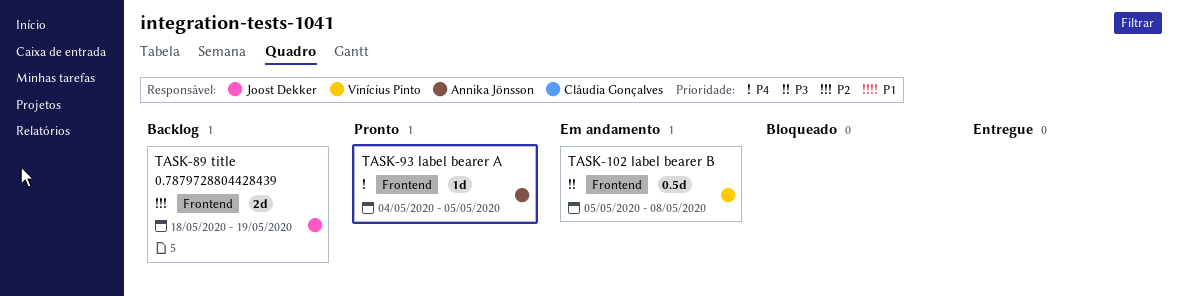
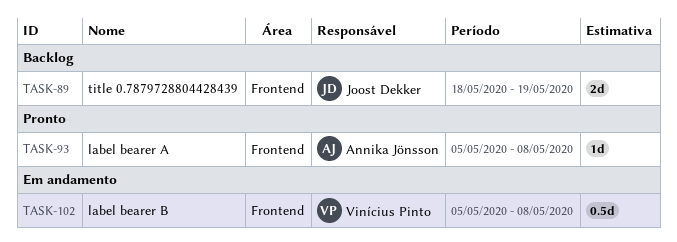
TASK-93, start: May 4 -> May 5
TASK-93, due: May 5 -> May 8

